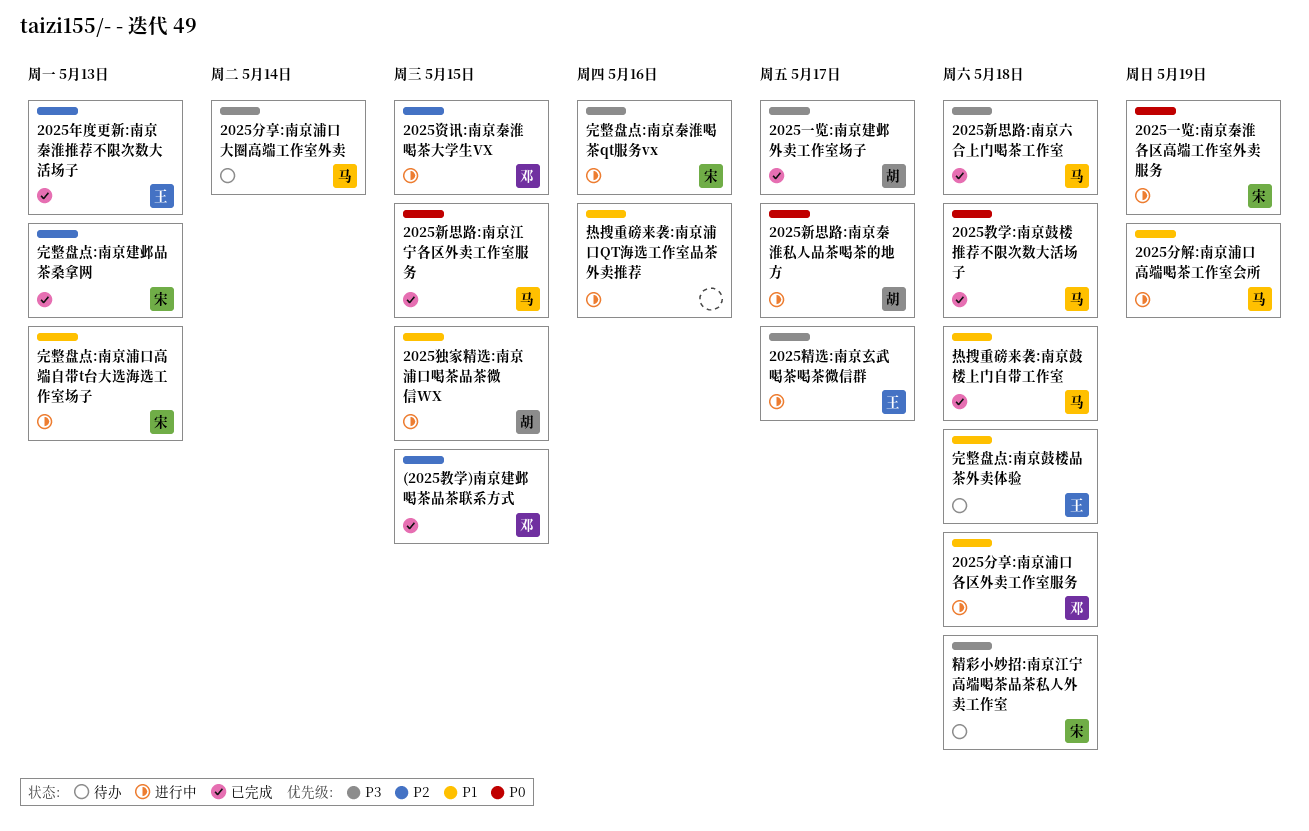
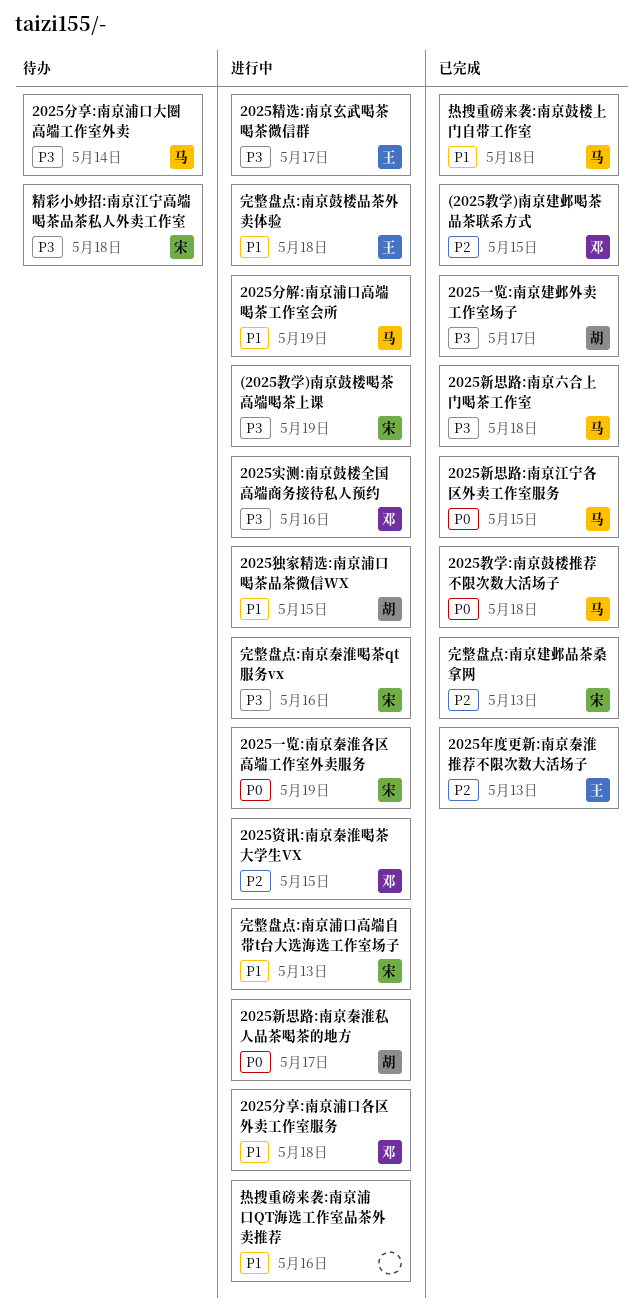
(2025教学)南京鼓楼喝茶高端喝茶上课: none -> present
2025实测:南京鼓楼全国高端商务接待私人预约: none -> present
完整盘点:南京鼓楼品茶外卖体验, status: 待办 -> 进行中

